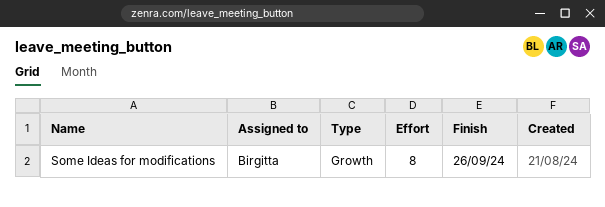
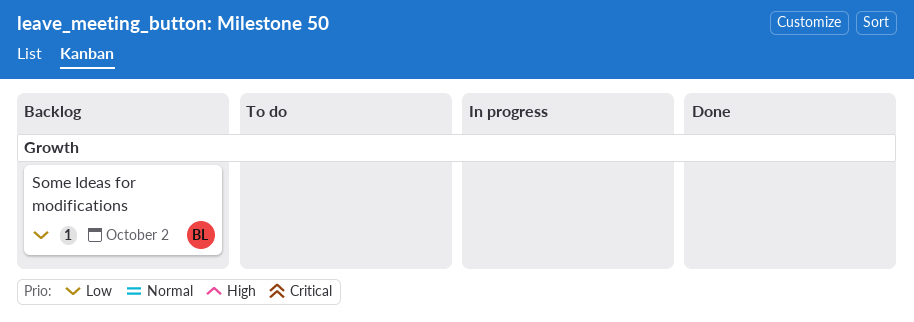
Some Ideas for modifications, estimate: 8 -> 1
Some Ideas for modifications, due: Sep 26 -> Oct 2

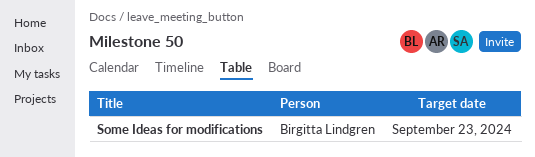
Some Ideas for modifications, due: Oct 2 -> Sep 23

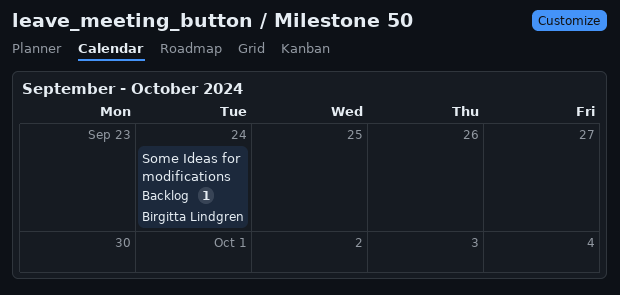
Some Ideas for modifications, due: Sep 23 -> Sep 24

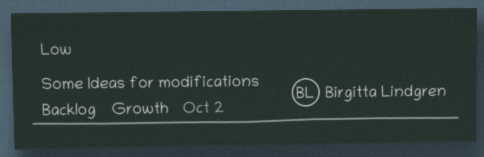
Some Ideas for modifications, due: Sep 24 -> Oct 2

